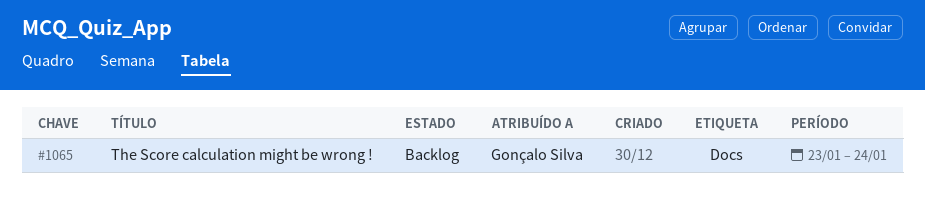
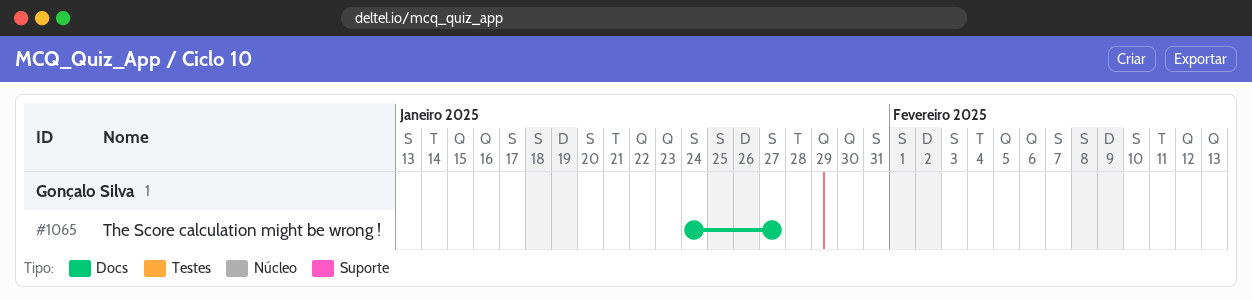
#1065, start: Jan 23 -> Jan 24
#1065, due: Jan 24 -> Jan 27

